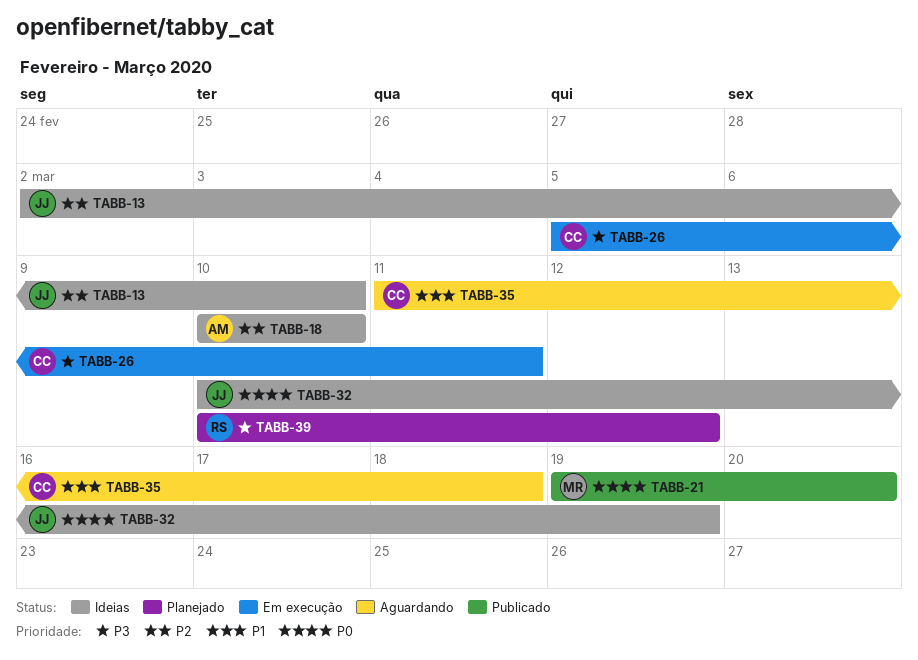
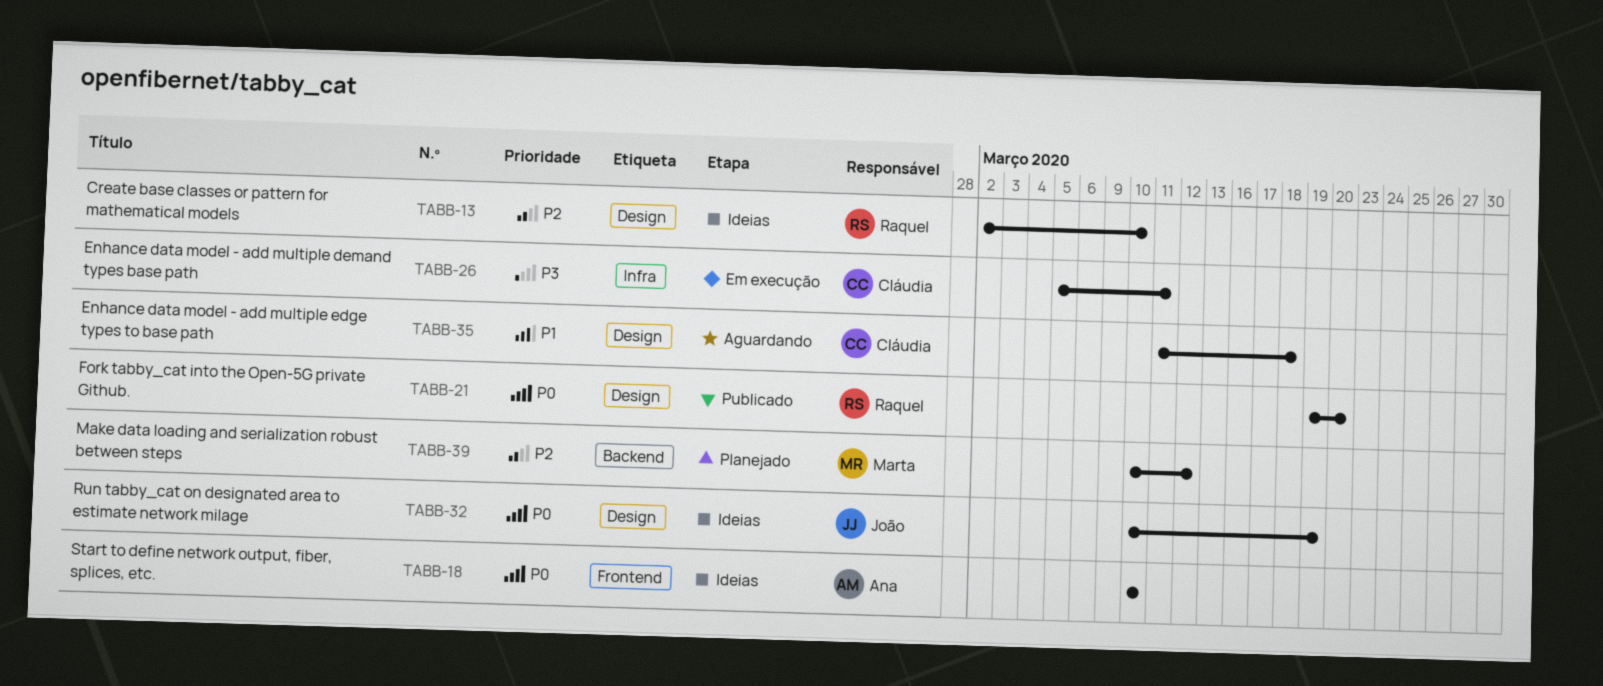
TABB-13, owner: João -> Raquel
TABB-18, priority: P2 -> P0
TABB-21, owner: Marta -> Raquel
TABB-39, owner: Raquel -> Marta
TABB-39, priority: P3 -> P2

